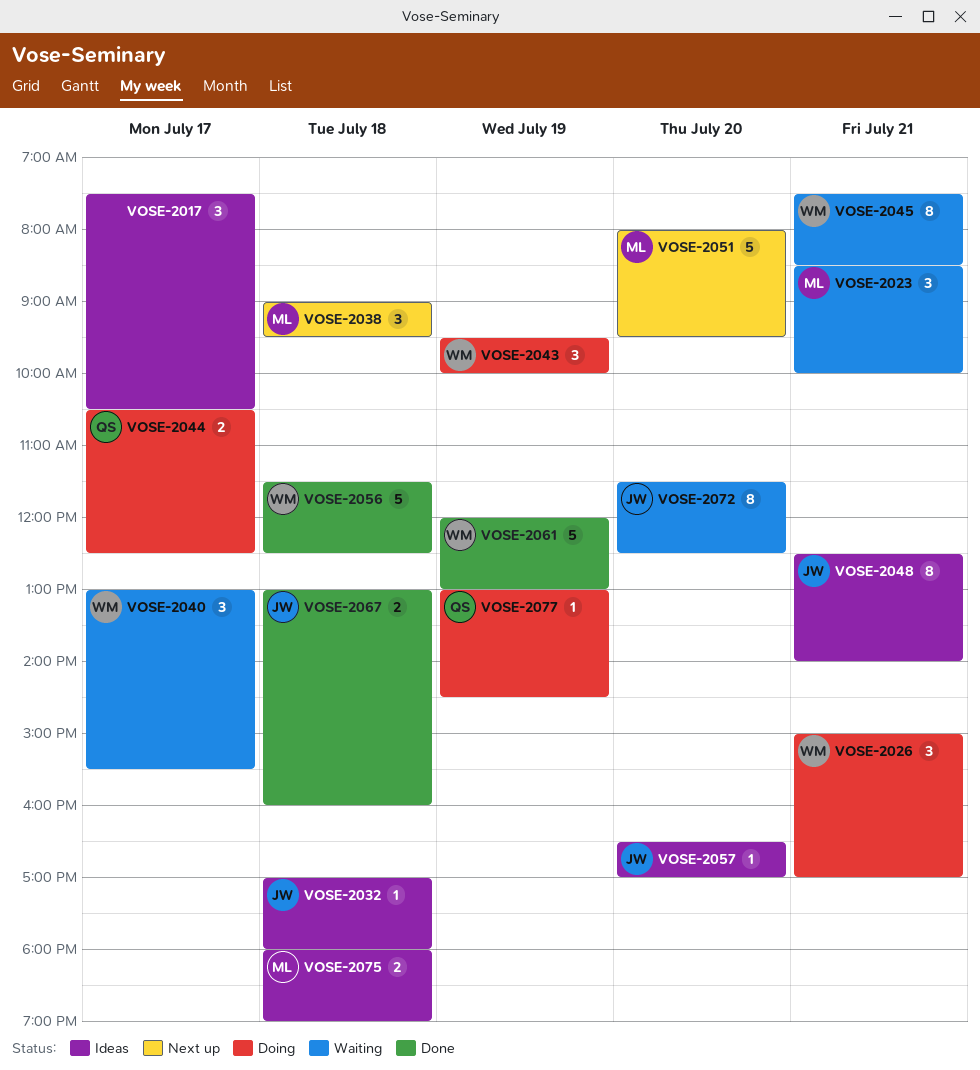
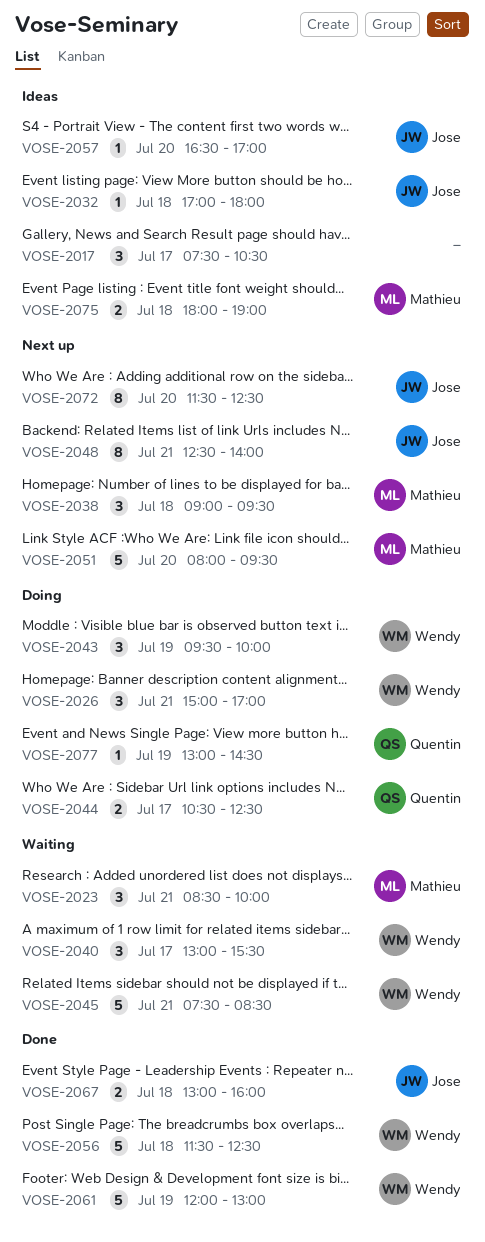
VOSE-2045, estimate: 8 -> 5
VOSE-2048, status: Ideas -> Next up
VOSE-2072, status: Waiting -> Next up

